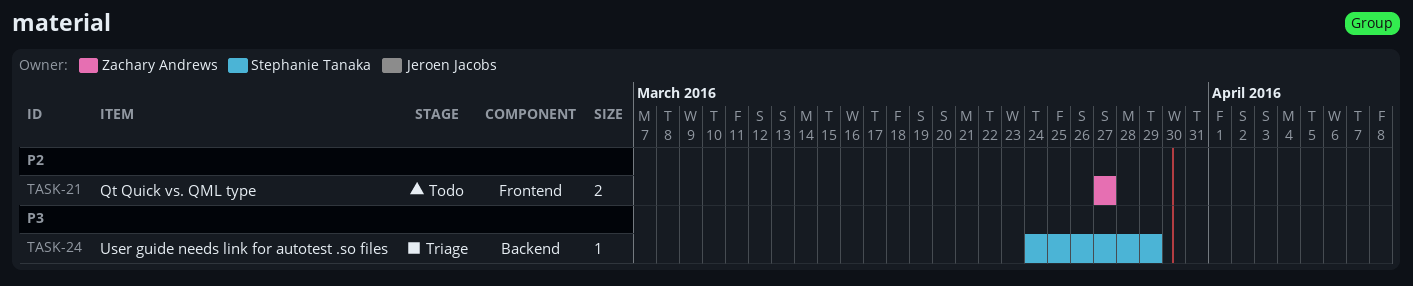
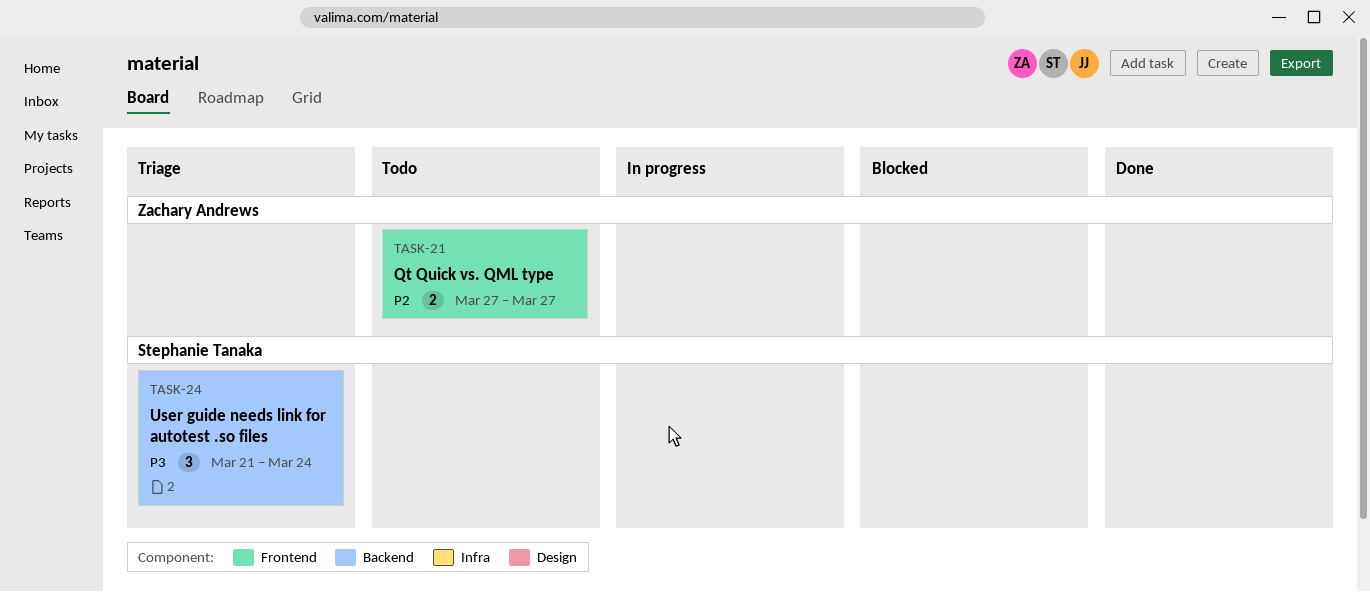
TASK-24, estimate: 1 -> 3
TASK-24, start: Mar 24 -> Mar 21
TASK-24, due: Mar 29 -> Mar 24

